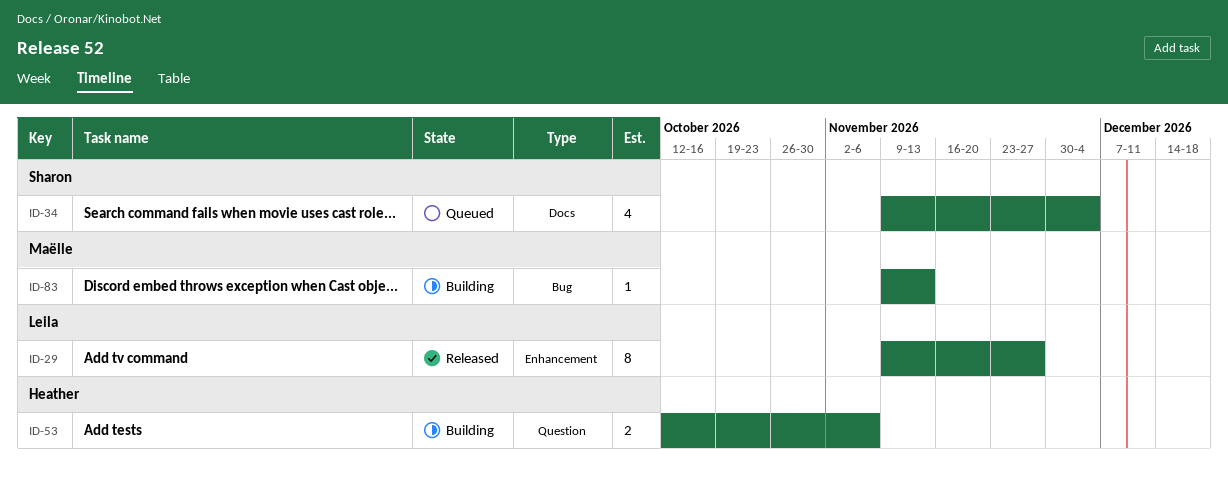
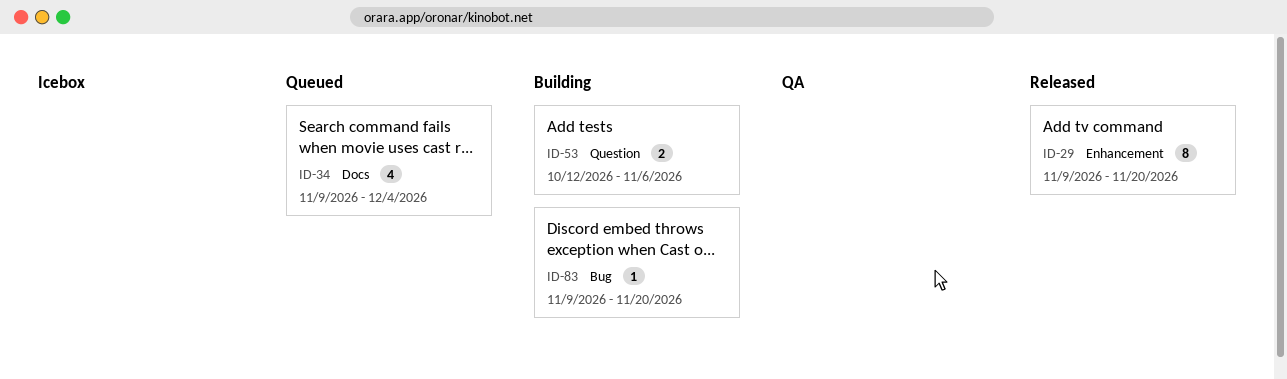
ID-29, due: Nov 27 -> Nov 20
ID-83, due: Nov 13 -> Nov 20

